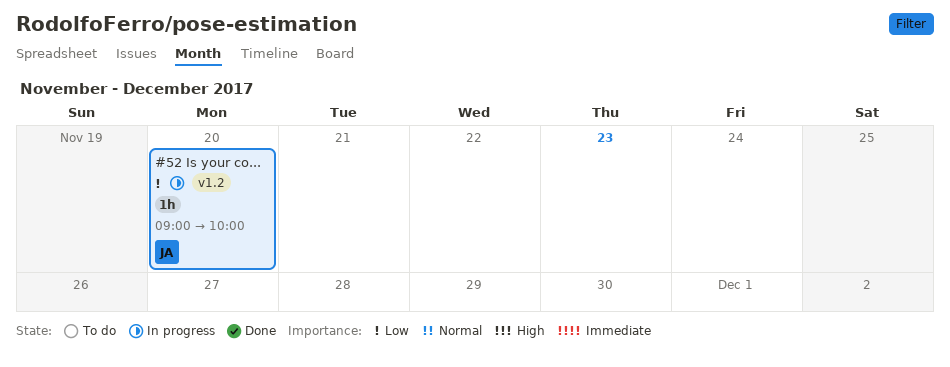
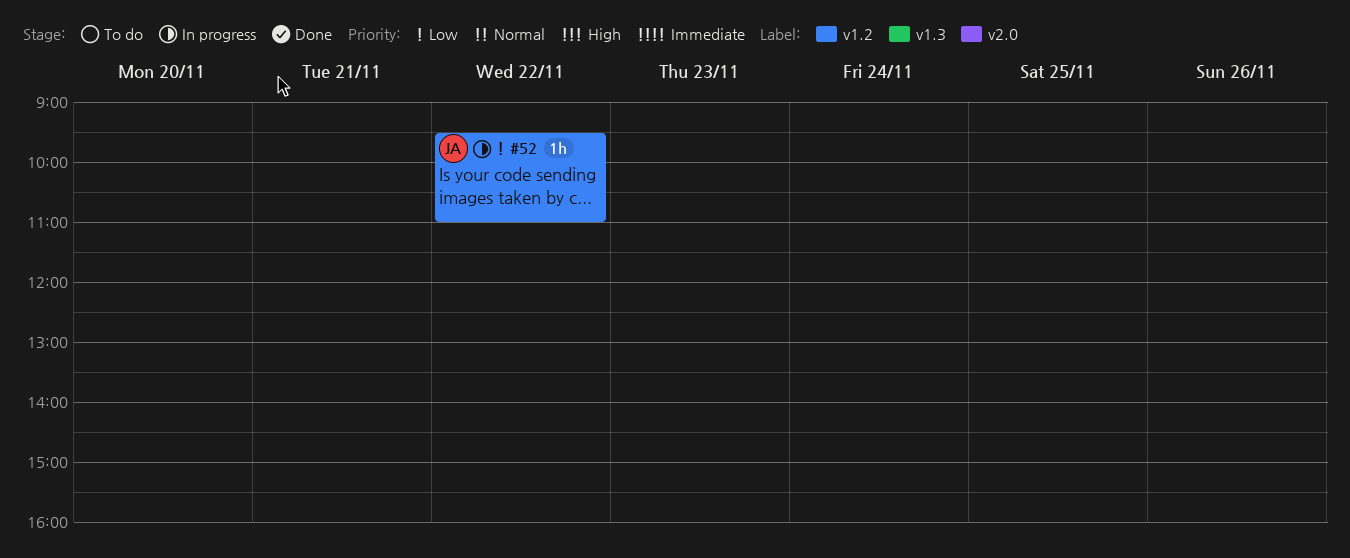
#52, day: Nov 20 -> Nov 22
#52, begins: 09:00 -> 09:30
#52, ends: 10:00 -> 11:00

